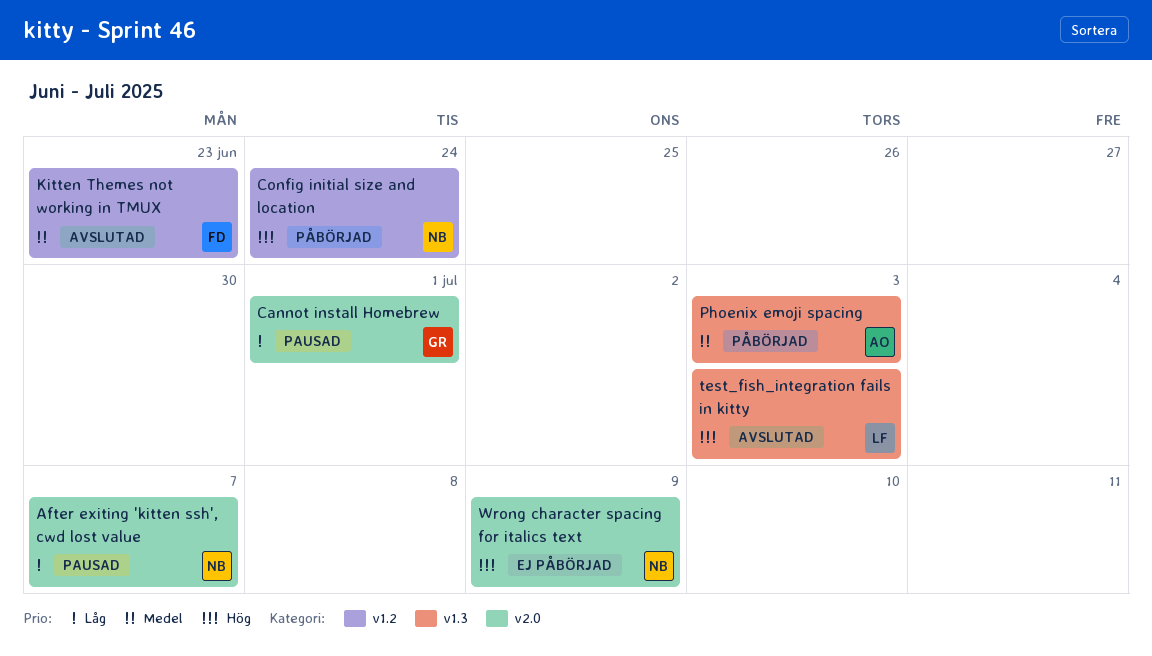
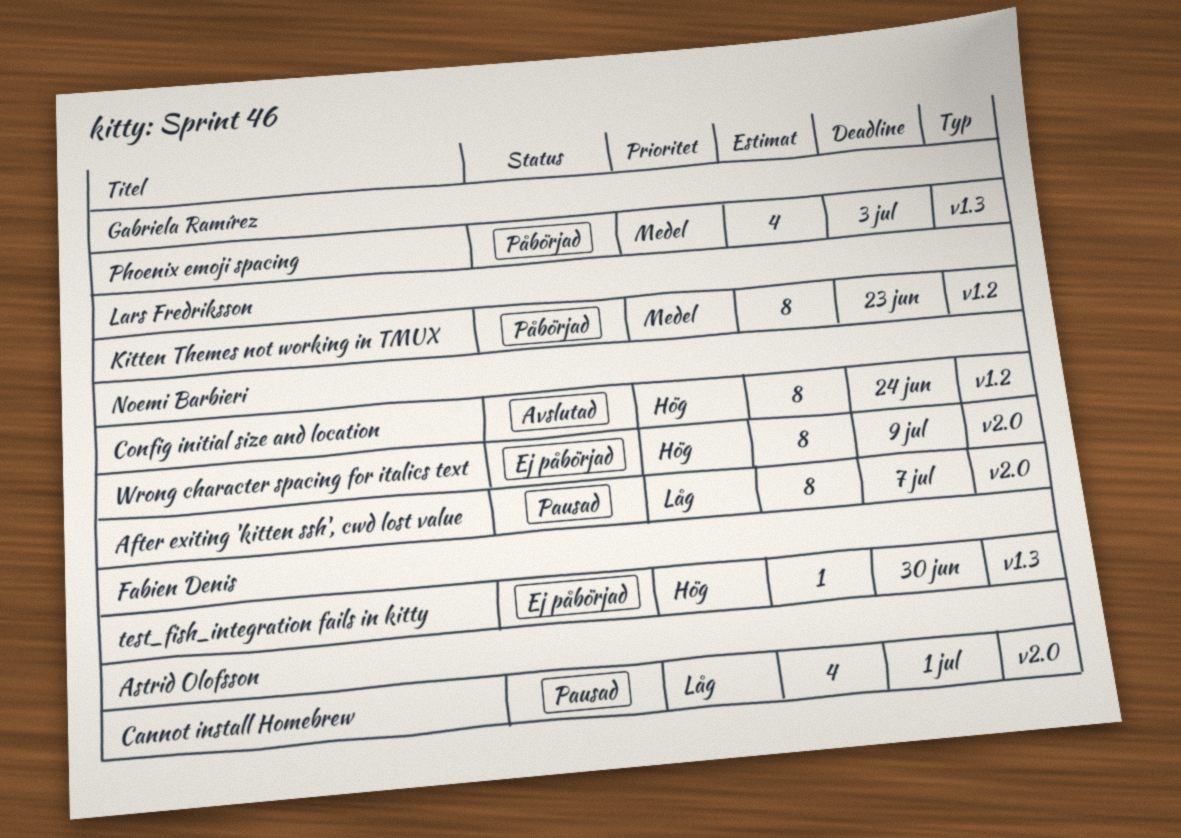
Cannot install Homebrew, owner: Gabriela Ramírez -> Astrid Olofsson
Config initial size and location, status: Påbörjad -> Avslutad
Kitten Themes not working in TMUX, status: Avslutad -> Påbörjad
Kitten Themes not working in TMUX, owner: Fabien Denis -> Lars Fredriksson
Phoenix emoji spacing, owner: Astrid Olofsson -> Gabriela Ramírez
test_fish_integration fails in kitty, status: Avslutad -> Ej påbörjad
test_fish_integration fails in kitty, owner: Lars Fredriksson -> Fabien Denis
test_fish_integration fails in kitty, due: Jul 3 -> Jun 30

